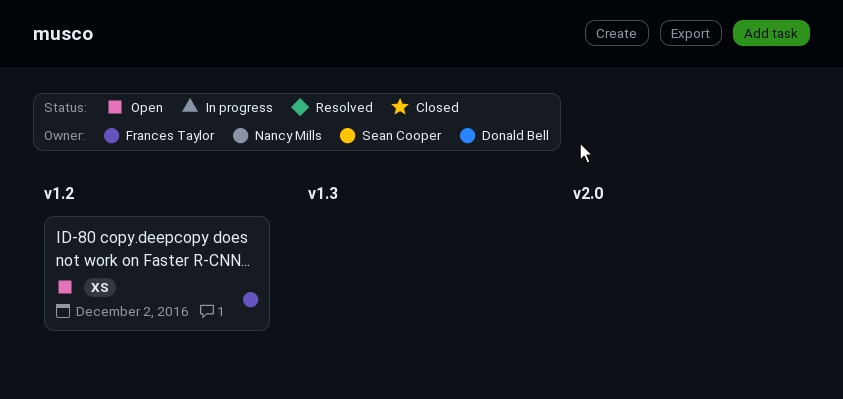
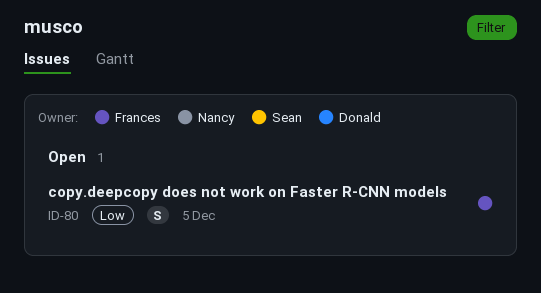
ID-80, estimate: XS -> S
ID-80, due: Dec 2 -> Dec 5

